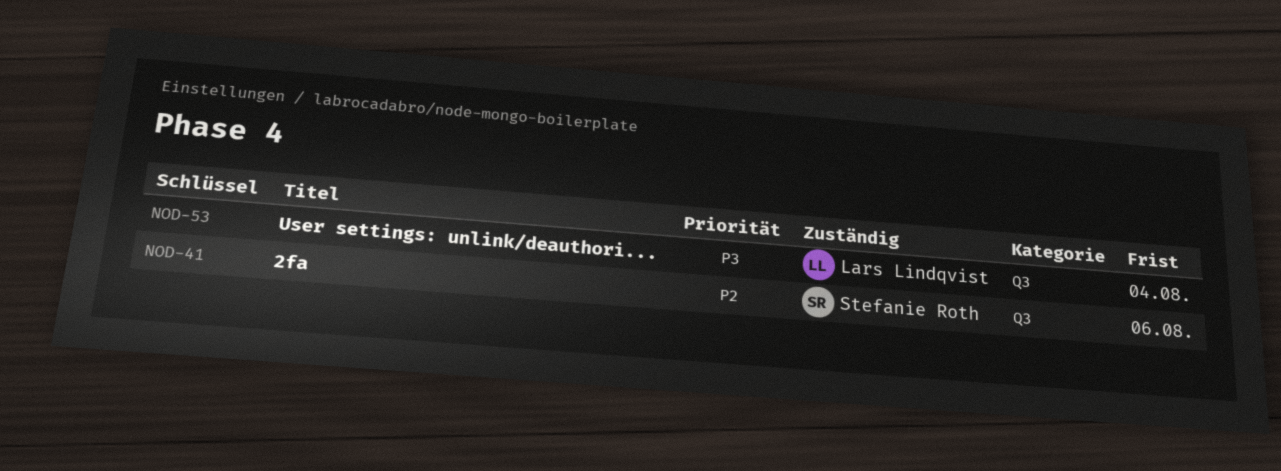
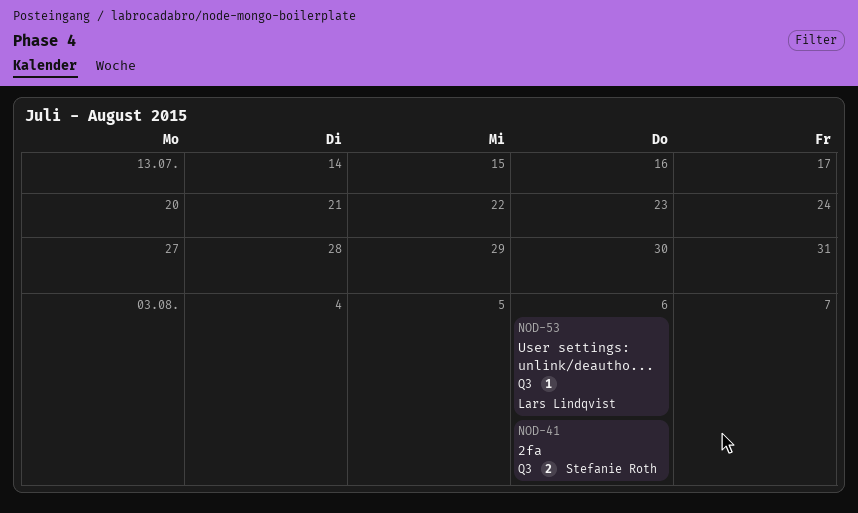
NOD-53, due: Aug 4 -> Aug 6

